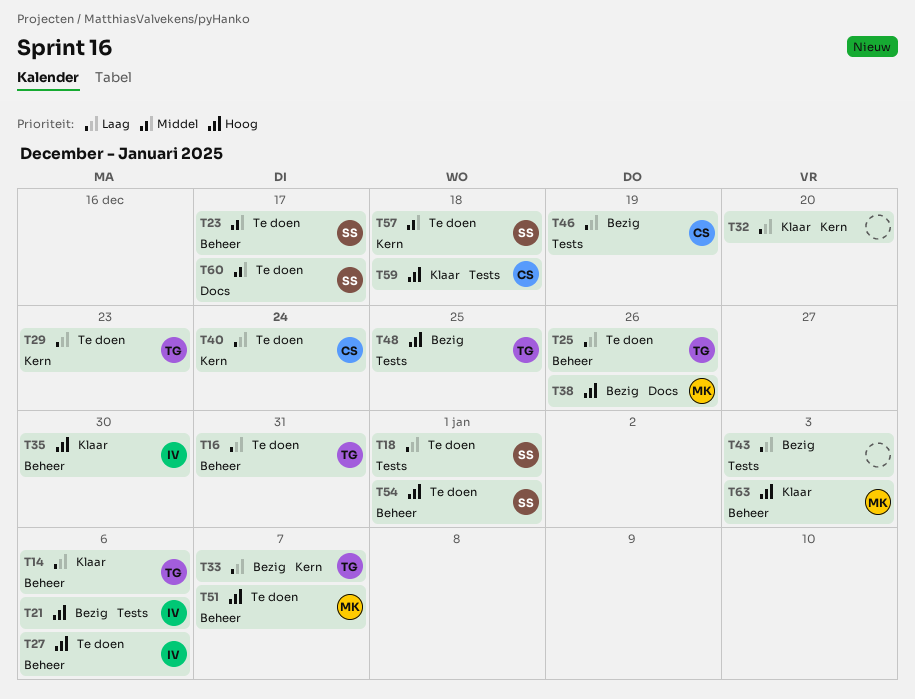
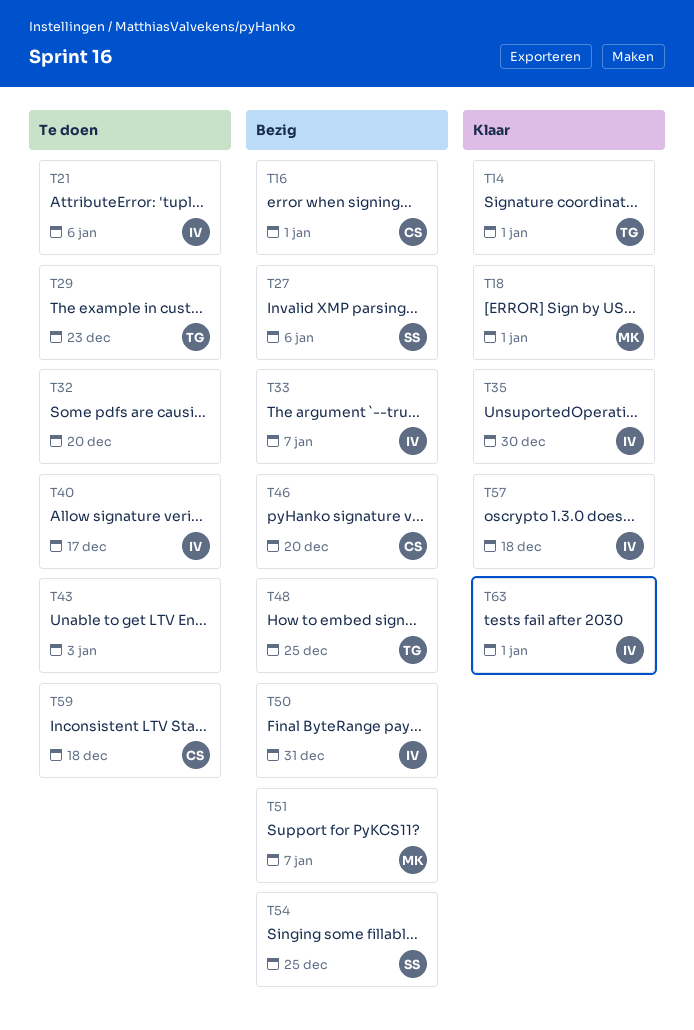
T14, due: Jan 6 -> Jan 1
T16, status: Te doen -> Bezig
T16, owner: TG -> CS
T16, due: Dec 31 -> Jan 1
T18, status: Te doen -> Klaar
T18, owner: SS -> MK
T21, status: Bezig -> Te doen
T23: present -> none
T25: present -> none
T27, status: Te doen -> Bezig
T27, owner: IV -> SS
T32, status: Klaar -> Te doen
T33, owner: TG -> IV
T38: present -> none
T40, owner: CS -> IV
T40, due: Dec 24 -> Dec 17
T43, status: Bezig -> Te doen
T46, due: Dec 19 -> Dec 20
T50: none -> present
T51, status: Te doen -> Bezig
T54, status: Te doen -> Bezig
T54, due: Jan 1 -> Dec 25
T57, status: Te doen -> Klaar
T57, owner: SS -> IV
T59, status: Klaar -> Te doen
T60: present -> none
T63, owner: MK -> IV
T63, due: Jan 3 -> Jan 1

